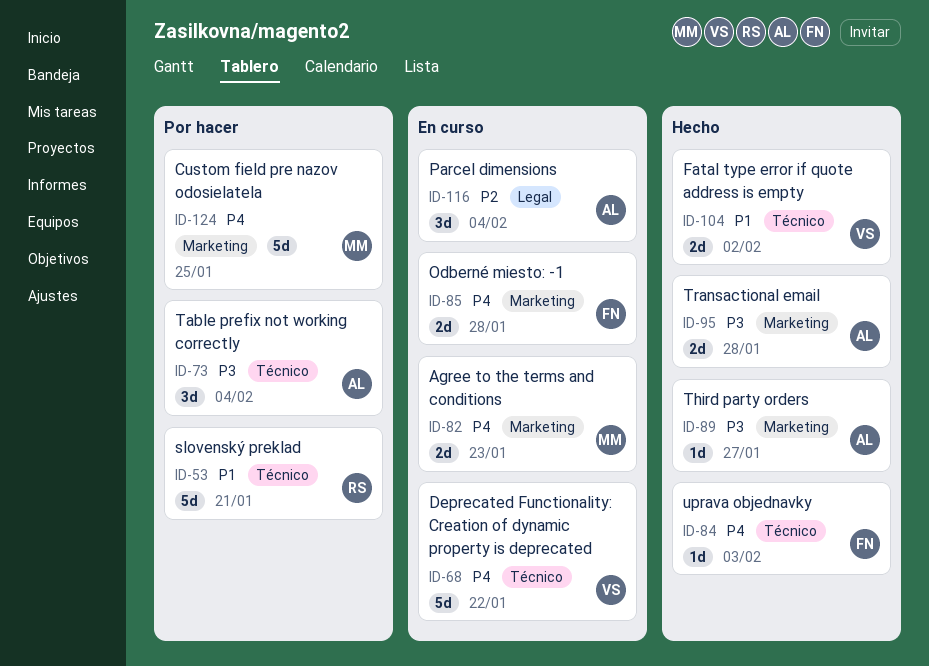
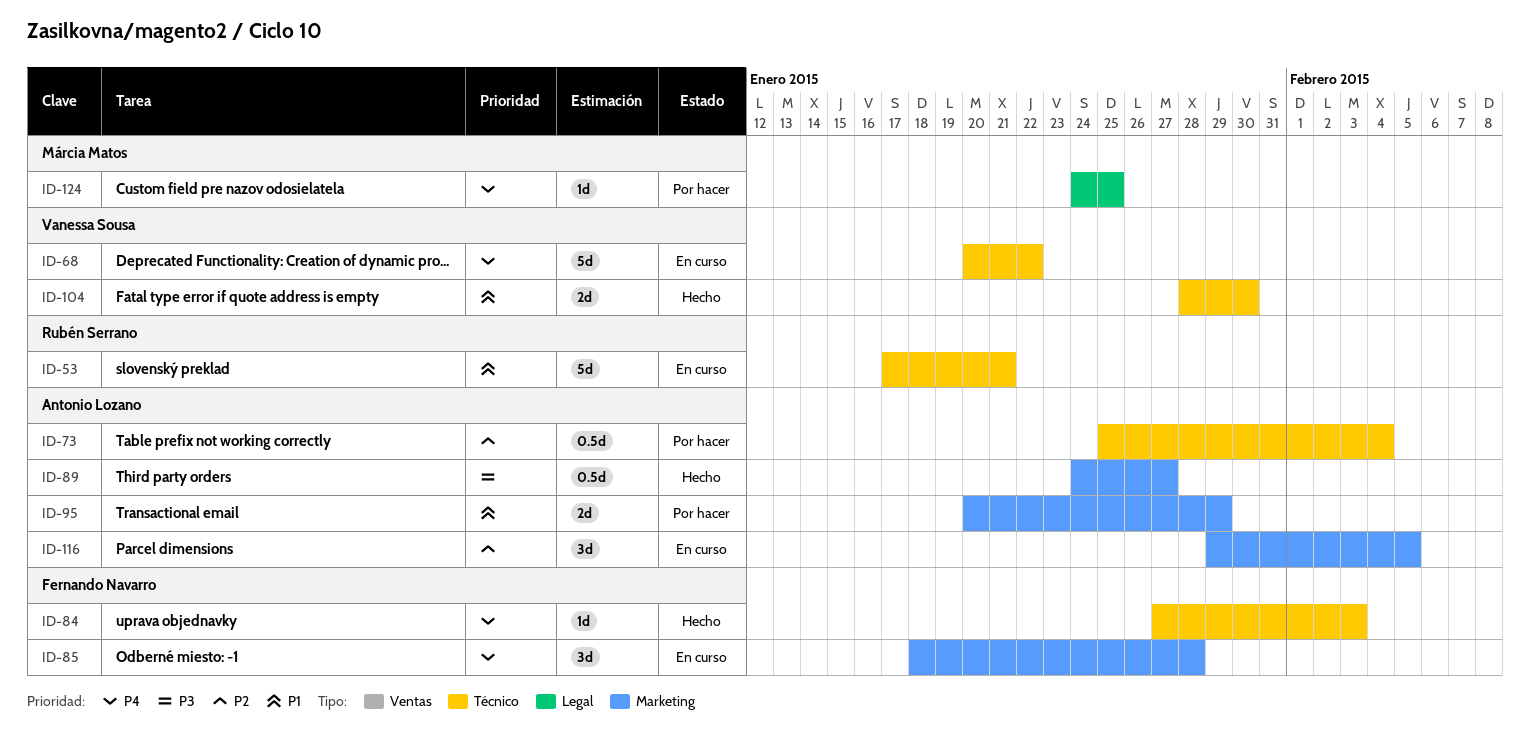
ID-53, status: Por hacer -> En curso
ID-73, priority: P3 -> P2
ID-73, estimate: 3d -> 0.5d
ID-82: present -> none
ID-85, estimate: 2d -> 3d
ID-89, estimate: 1d -> 0.5d
ID-95, status: Hecho -> Por hacer
ID-95, priority: P3 -> P1
ID-95, due: Jan 28 -> Jan 29
ID-104, due: Feb 2 -> Jan 30
ID-116, label: Legal -> Marketing
ID-116, due: Feb 4 -> Feb 5
ID-124, label: Marketing -> Legal
ID-124, estimate: 5d -> 1d

